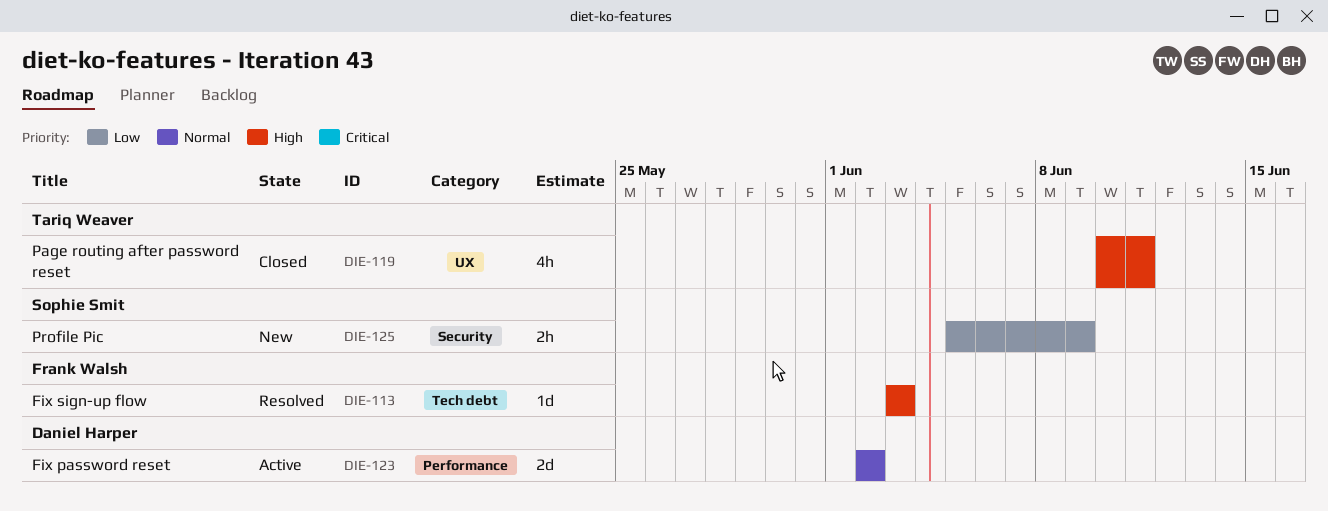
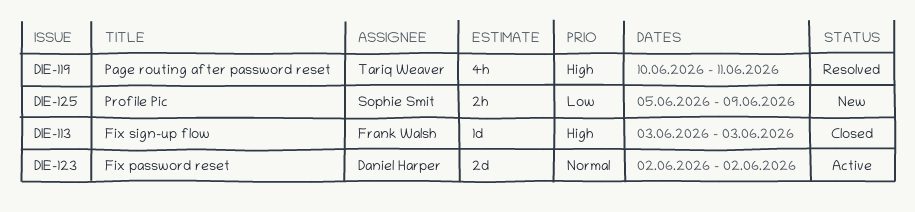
DIE-113, status: Resolved -> Closed
DIE-119, status: Closed -> Resolved

